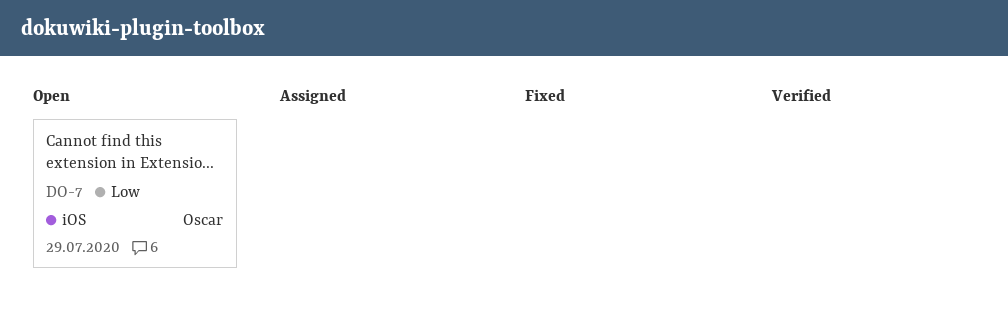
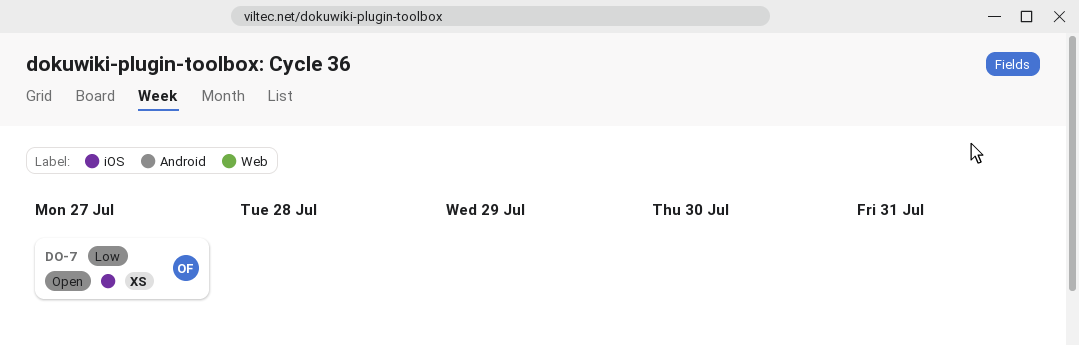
DO-7, due: Jul 29 -> Jul 27

